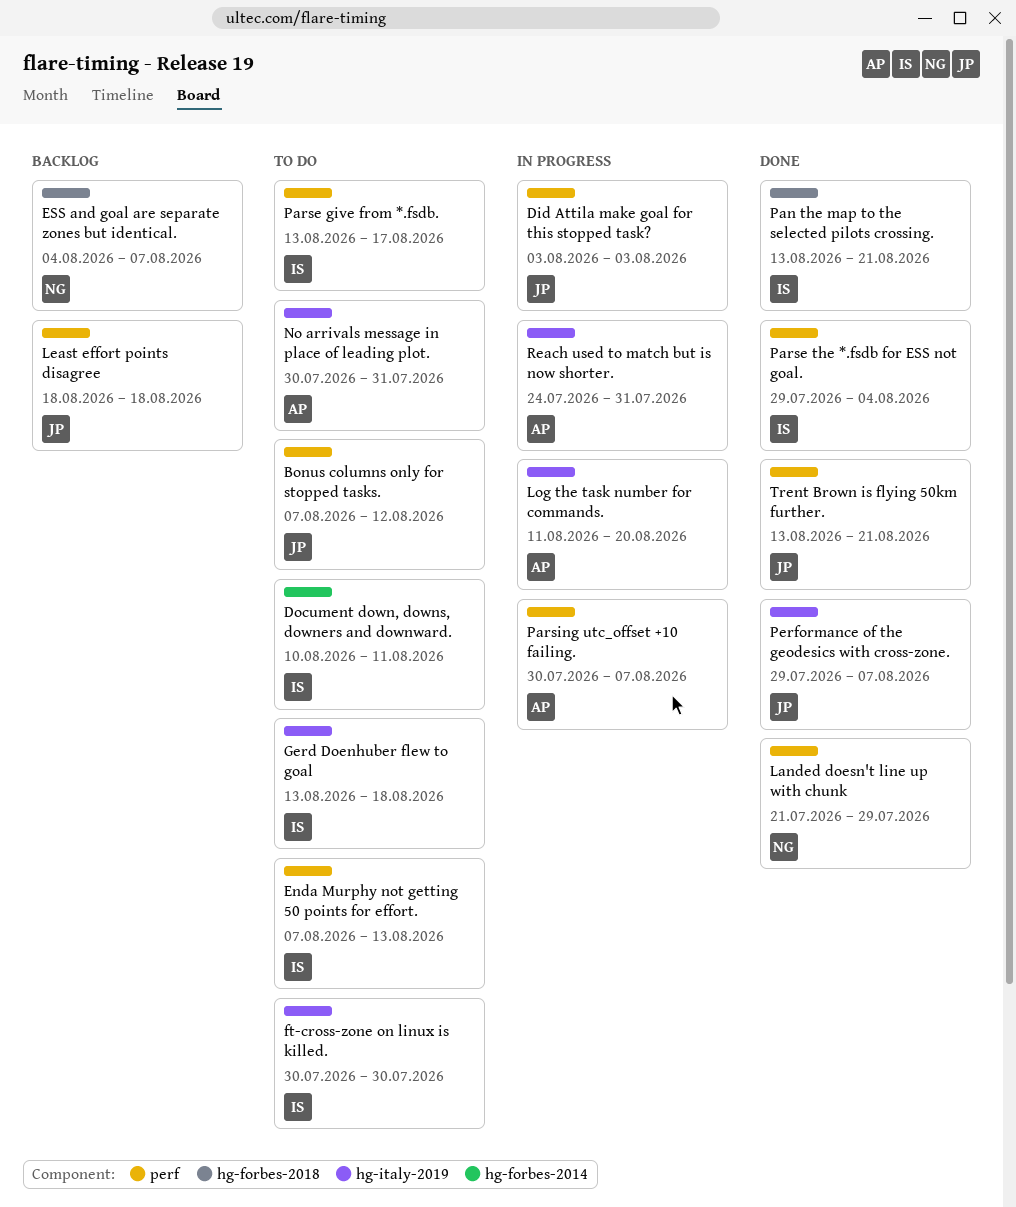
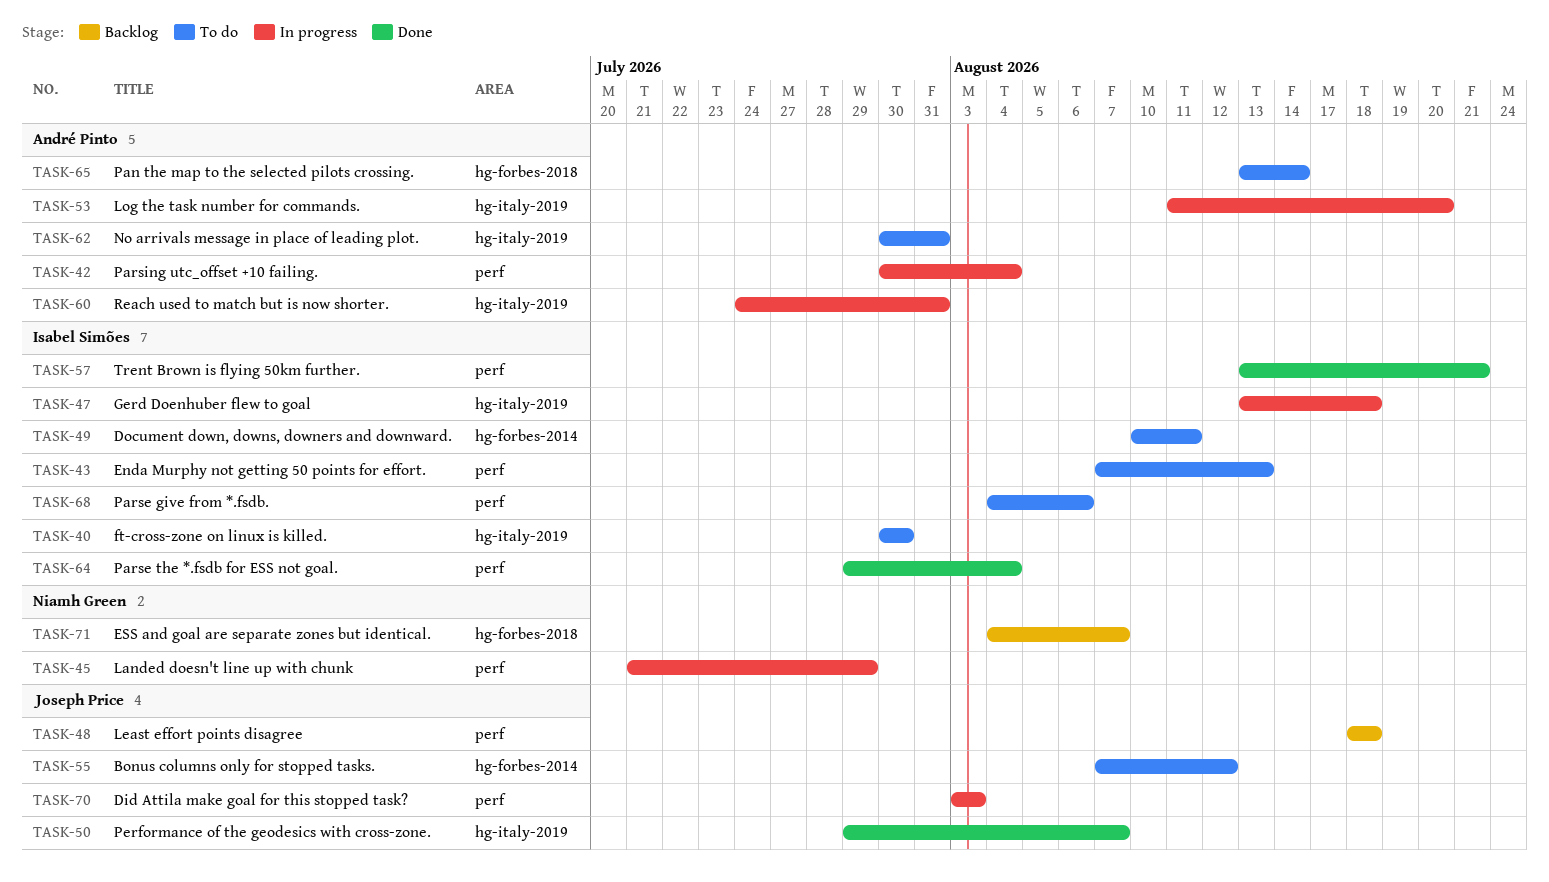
Bonus columns only for stopped tasks., label: perf -> hg-forbes-2014
Gerd Doenhuber flew to goal, status: To do -> In progress
Landed doesn't line up with chunk, status: Done -> In progress
Pan the map to the selected pilots crossing., status: Done -> To do
Pan the map to the selected pilots crossing., owner: Isabel Simões -> André Pinto
Pan the map to the selected pilots crossing., due: Aug 21 -> Aug 14
Parse give from *.fsdb., start: Aug 13 -> Aug 4
Parse give from *.fsdb., due: Aug 17 -> Aug 6
Parsing utc_offset +10 failing., due: Aug 7 -> Aug 4
Trent Brown is flying 50km further., owner: Joseph Price -> Isabel Simões

